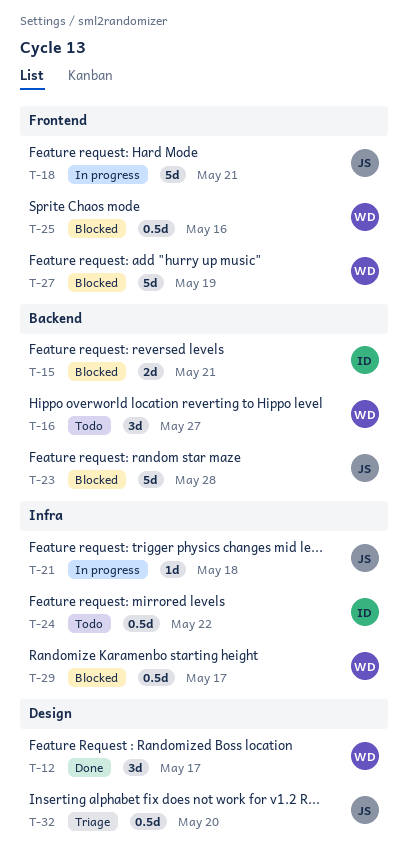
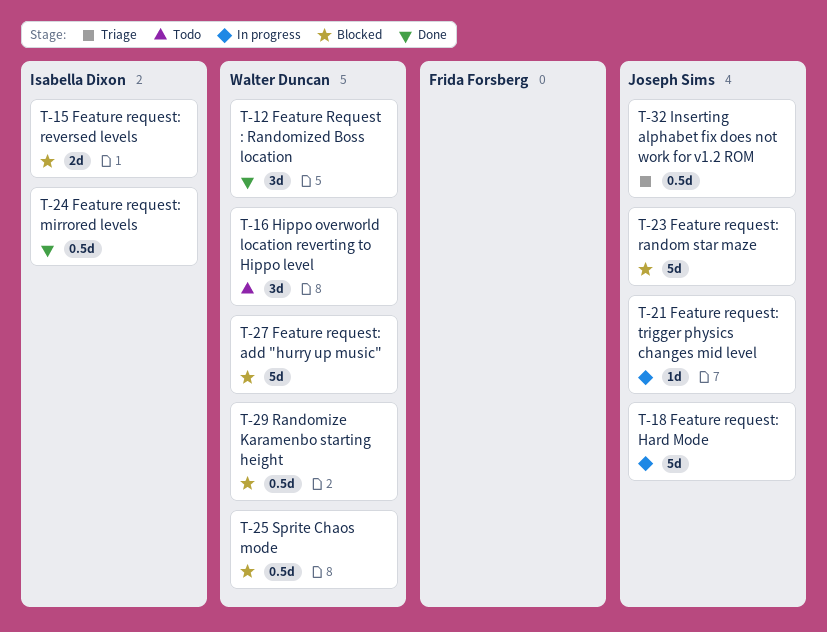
T-24, status: Todo -> Done

